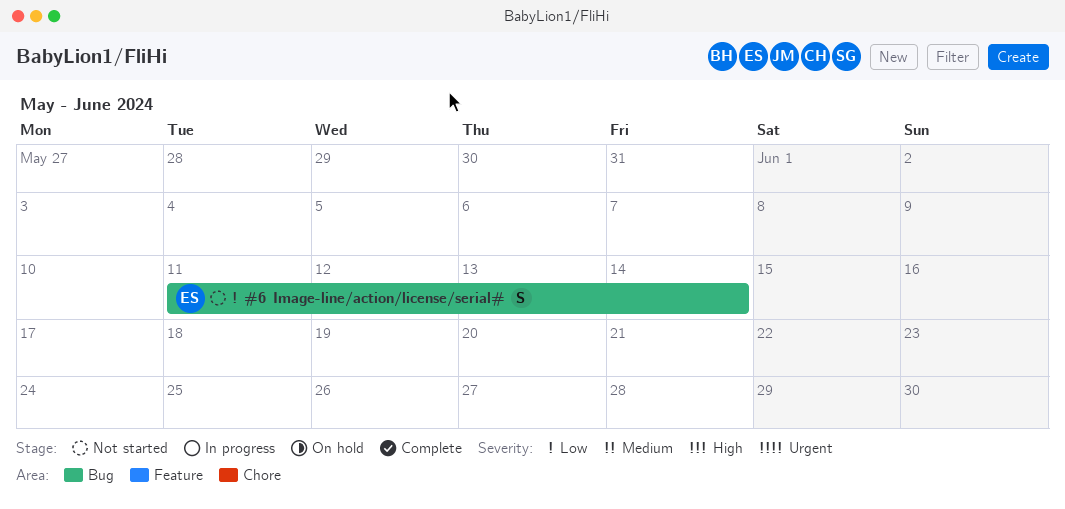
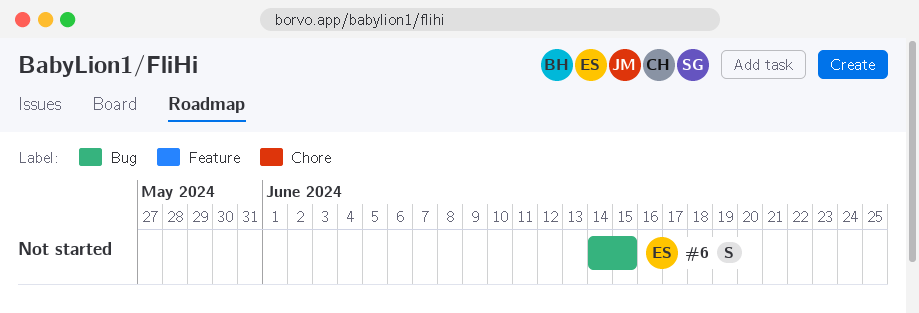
#6, start: Jun 11 -> Jun 14
#6, due: Jun 14 -> Jun 15

